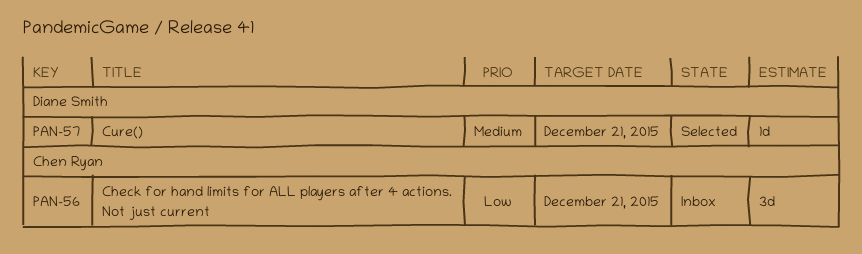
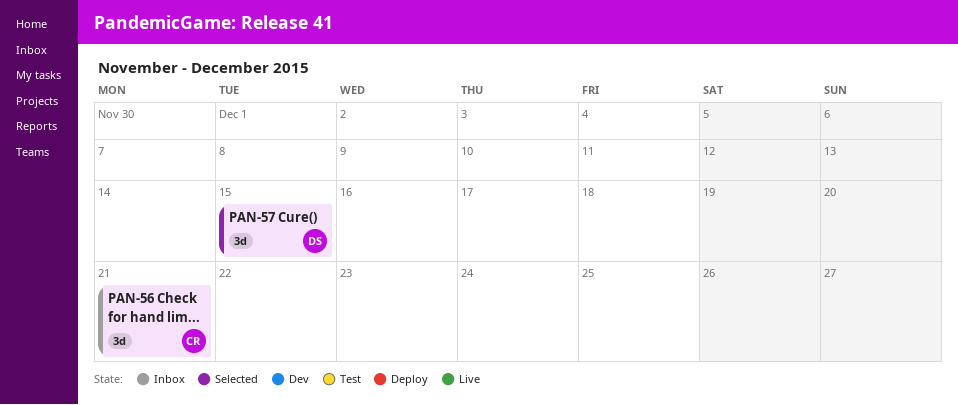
PAN-57, estimate: 1d -> 3d
PAN-57, due: Dec 21 -> Dec 15

